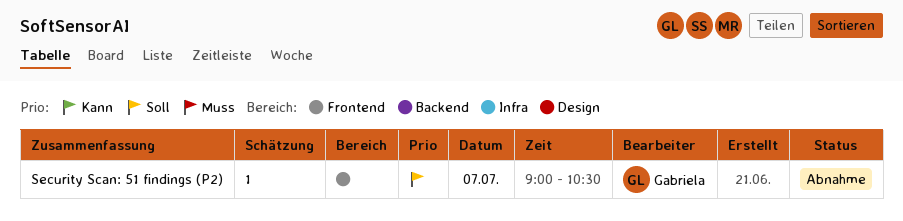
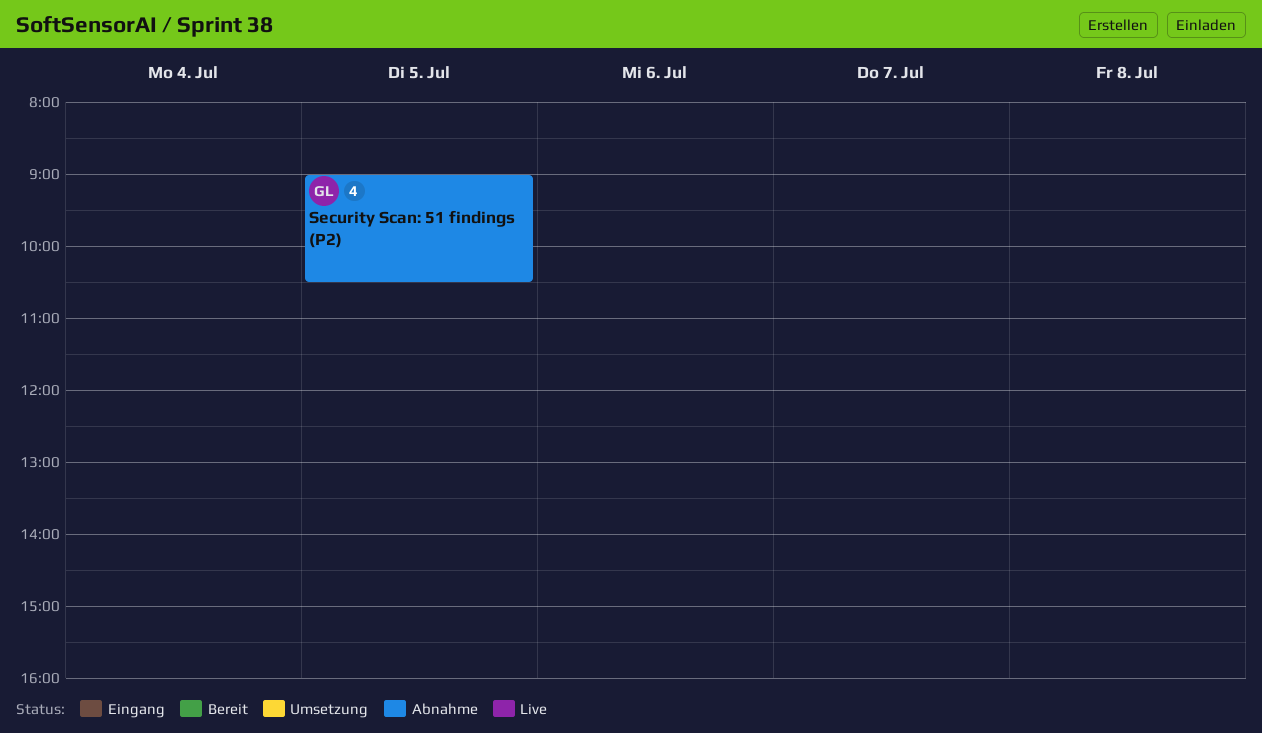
Security Scan: 51 findings (P2), estimate: 1 -> 4
Security Scan: 51 findings (P2), day: Jul 7 -> Jul 5

